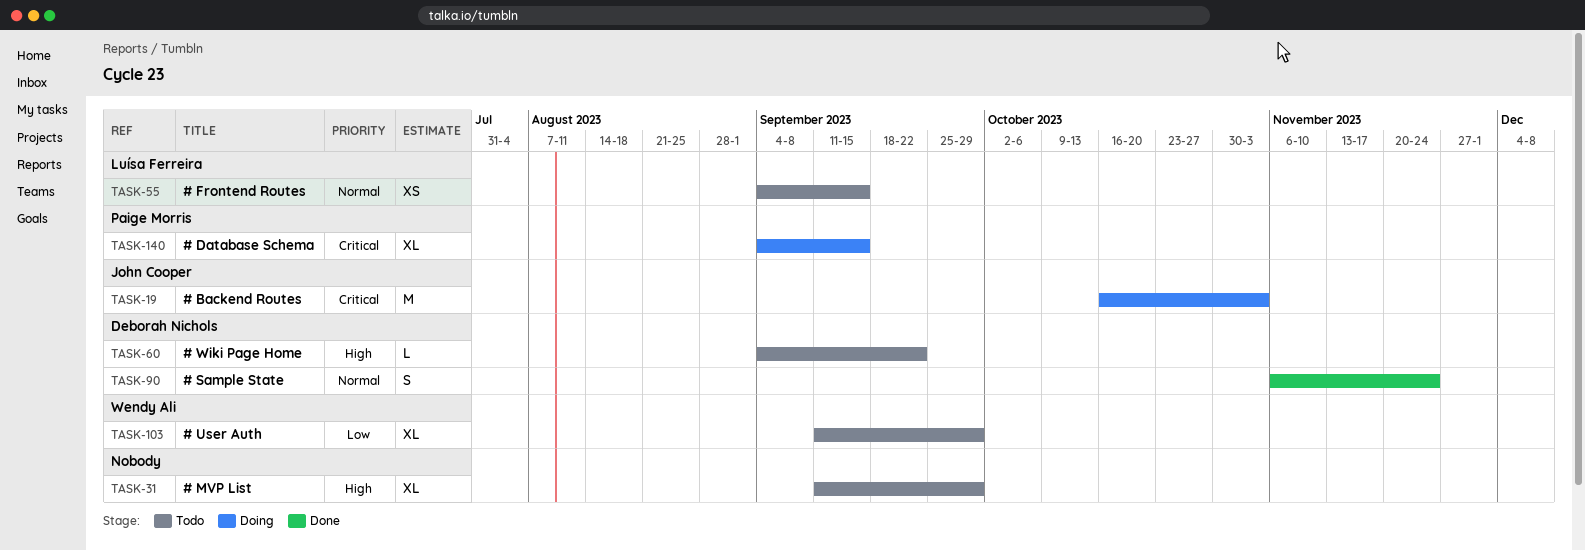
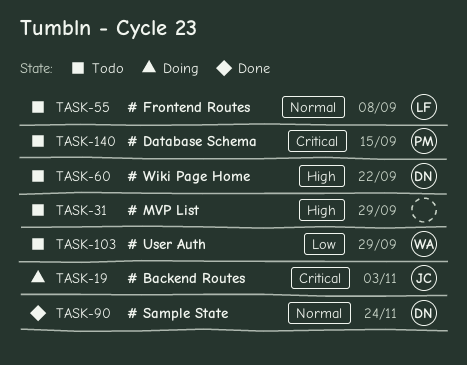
TASK-55, due: Sep 15 -> Sep 8
TASK-140, status: Doing -> Todo

